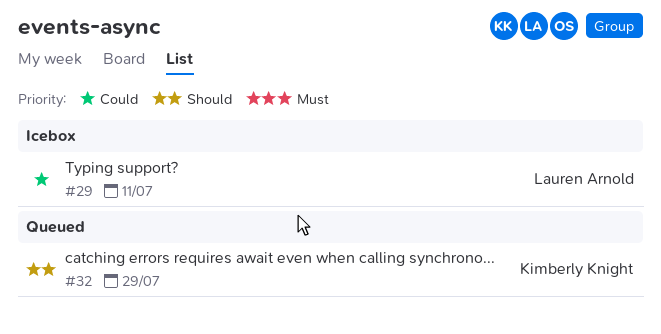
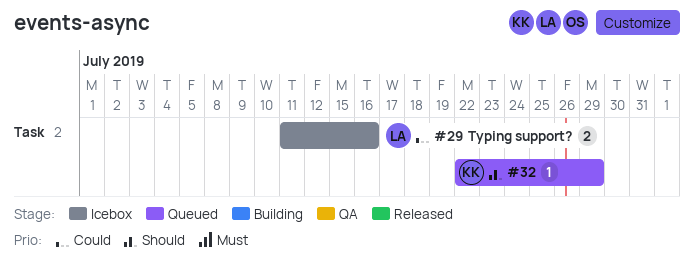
#29, due: Jul 11 -> Jul 16

